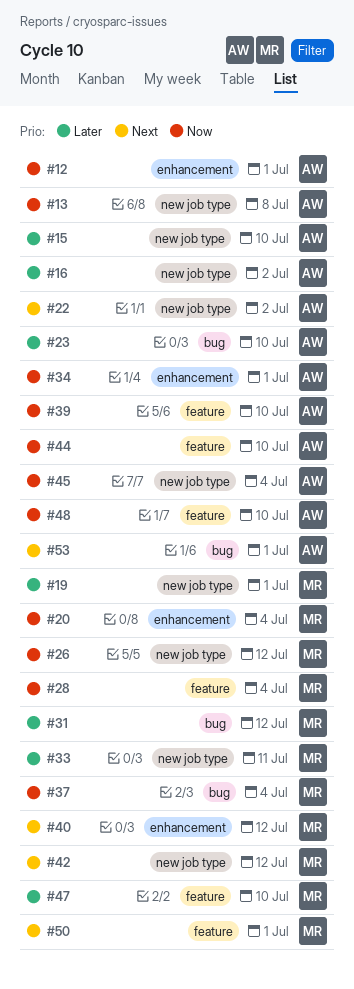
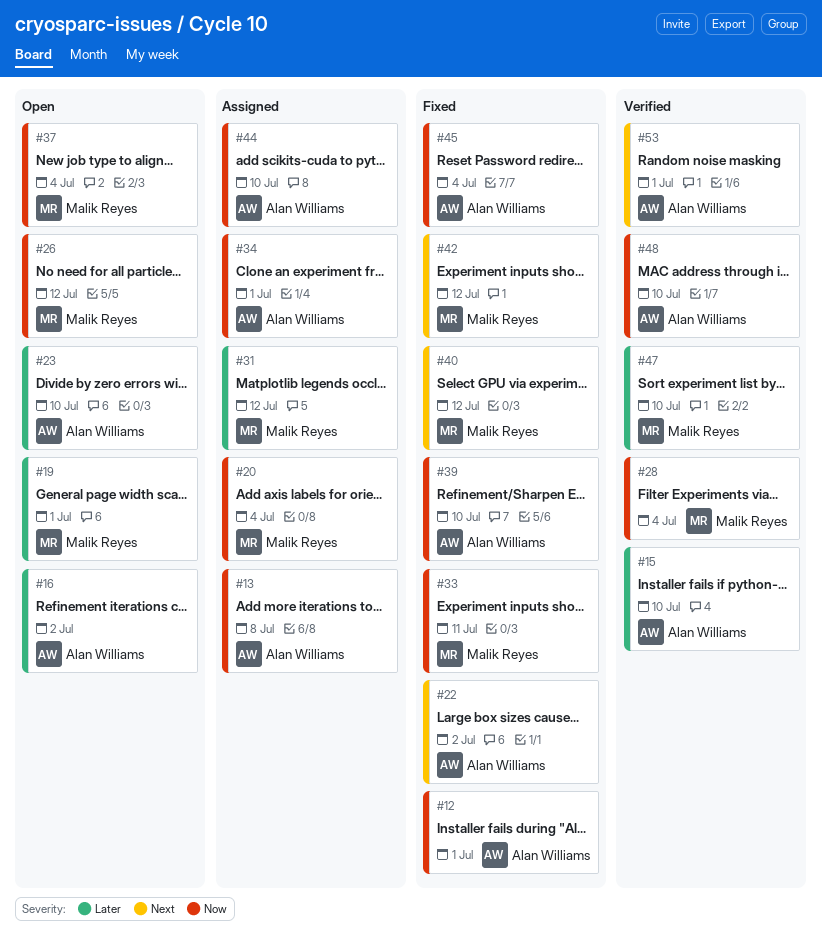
#33, priority: Later -> Now
#50: present -> none

